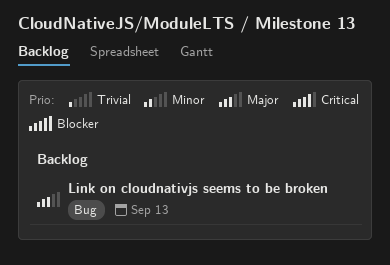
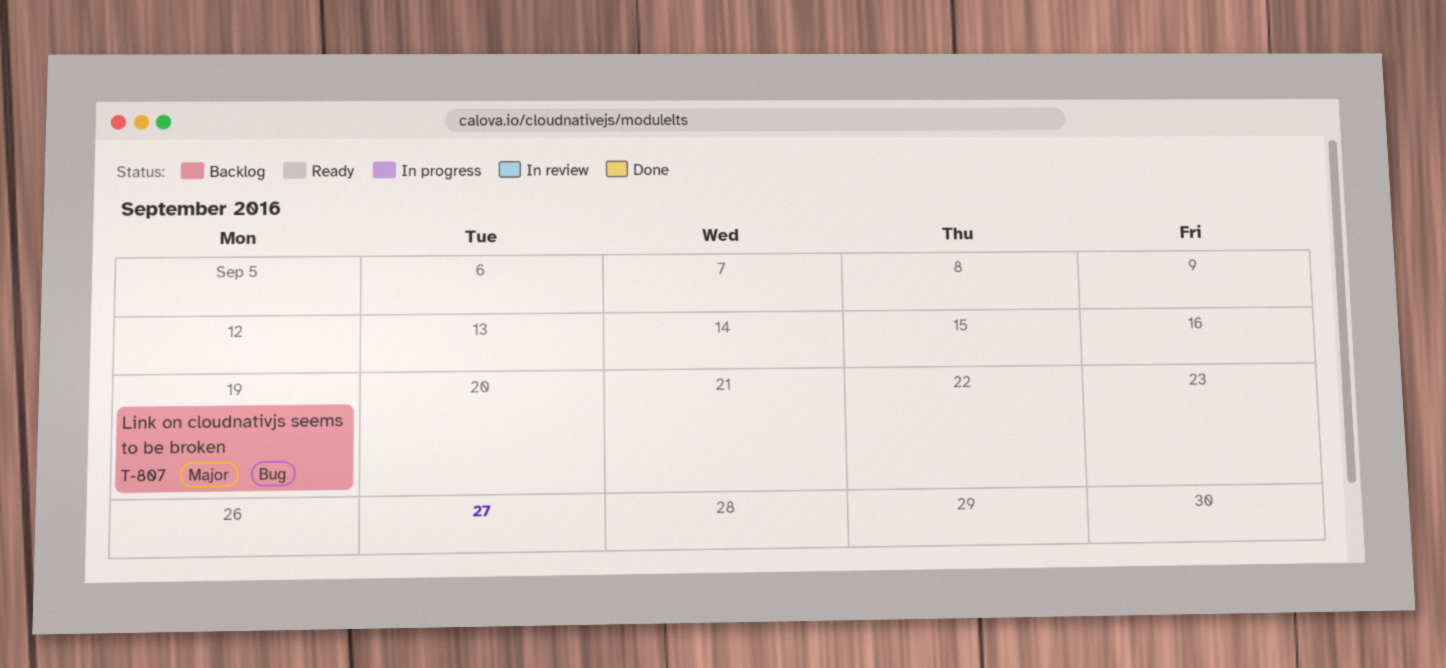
Link on cloudnativjs seems to be broken, due: Sep 13 -> Sep 19

